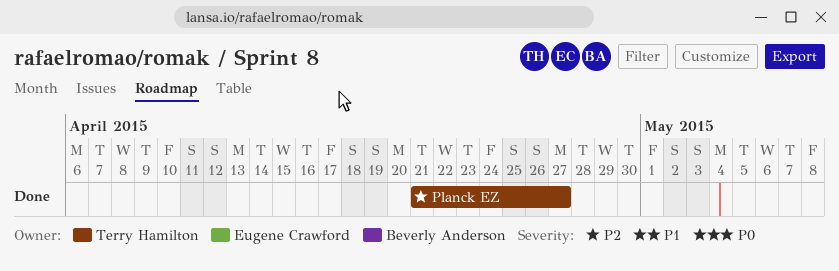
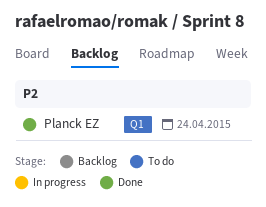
Planck EZ, due: Apr 27 -> Apr 24

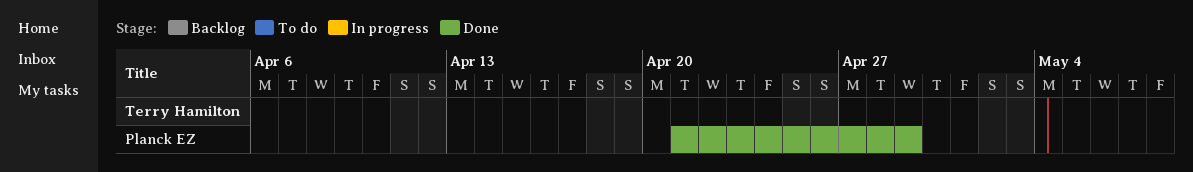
Planck EZ, due: Apr 24 -> Apr 29

